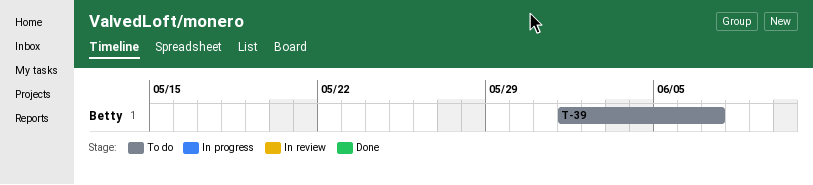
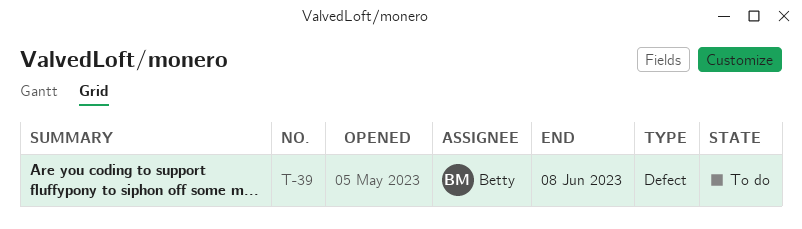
T-39, due: Jun 7 -> Jun 8

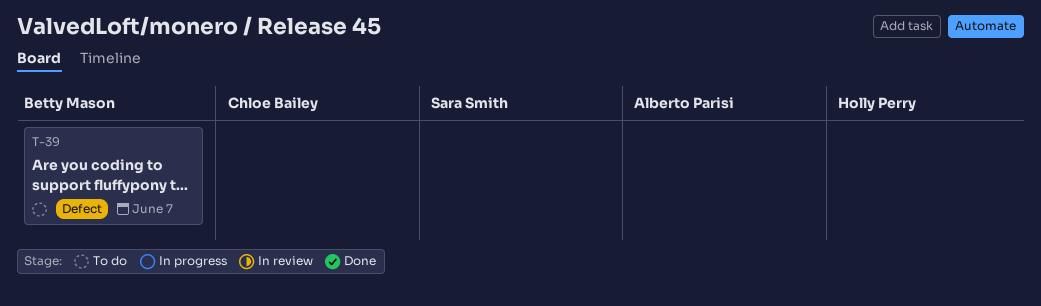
T-39, due: Jun 8 -> Jun 7

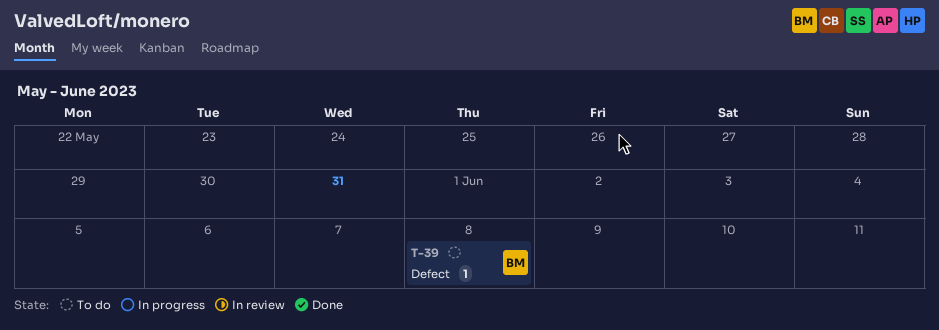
T-39, due: Jun 7 -> Jun 8

